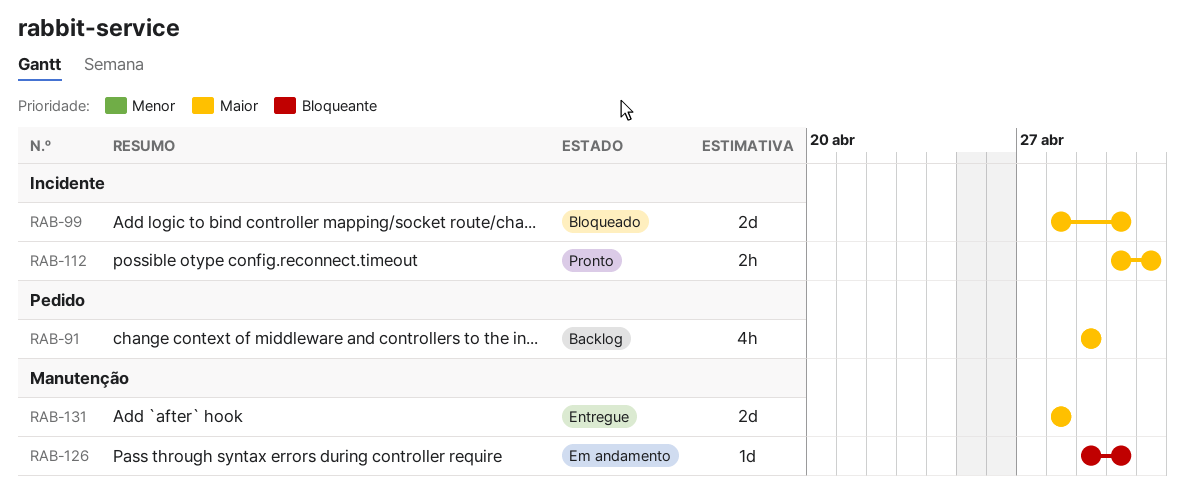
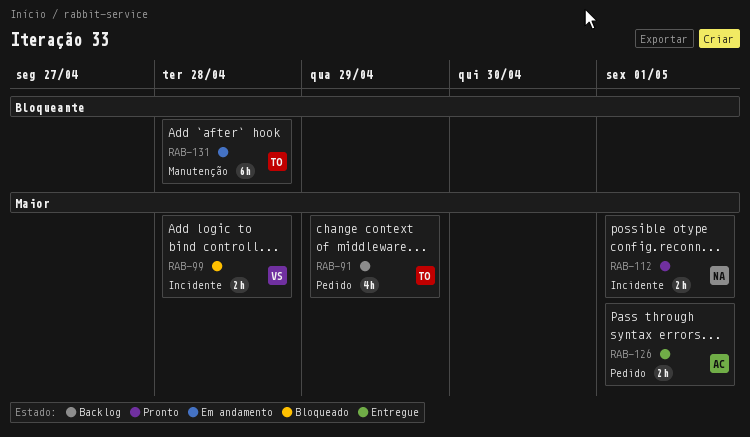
RAB-99, estimate: 2d -> 2h
RAB-99, due: Apr 30 -> Apr 28
RAB-126, status: Em andamento -> Entregue
RAB-126, priority: Bloqueante -> Maior
RAB-126, label: Manutenção -> Pedido
RAB-126, estimate: 1d -> 2h
RAB-126, due: Apr 30 -> May 1
RAB-131, status: Entregue -> Em andamento
RAB-131, priority: Maior -> Bloqueante
RAB-131, estimate: 2d -> 6h

